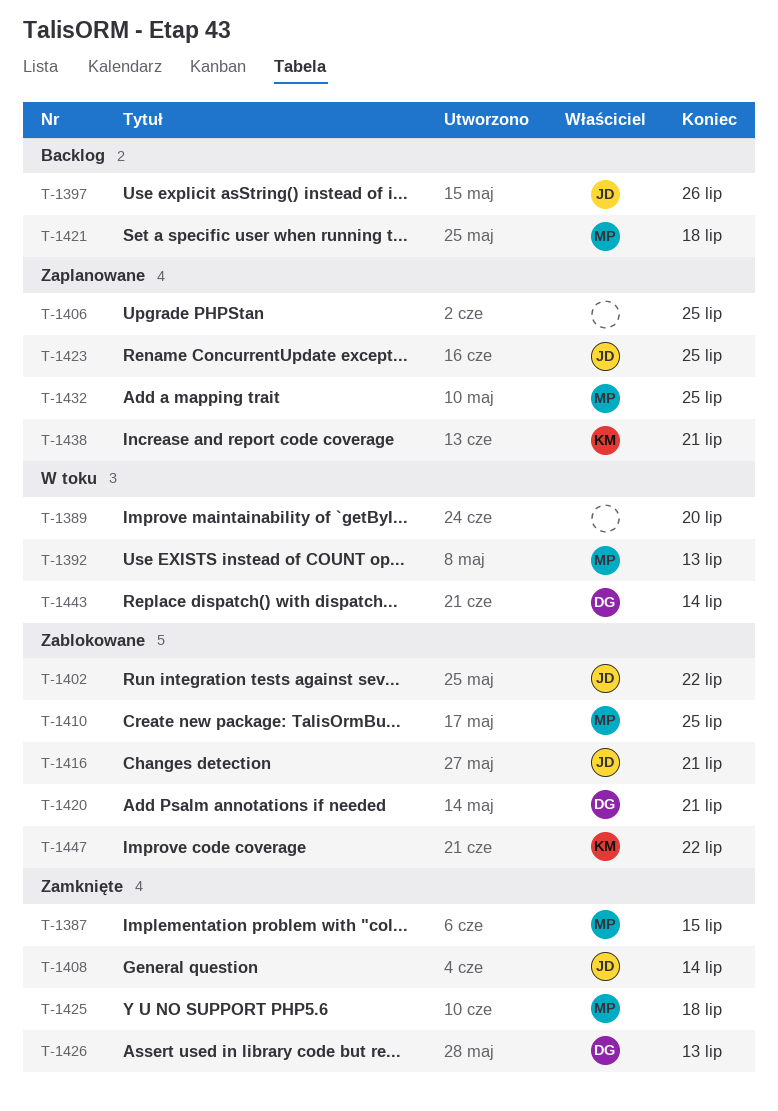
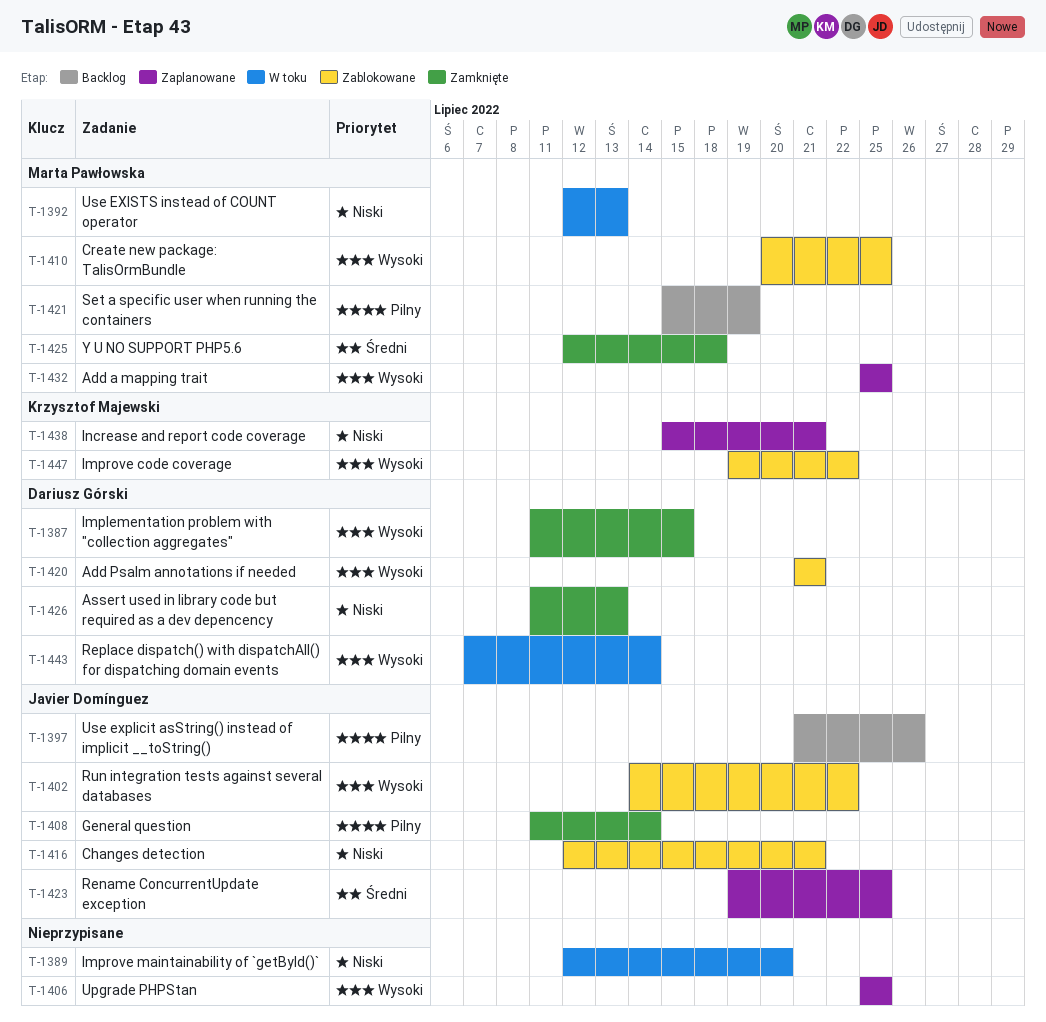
T-1387, owner: Marta Pawłowska -> Dariusz Górski
T-1421, due: Jul 18 -> Jul 19

